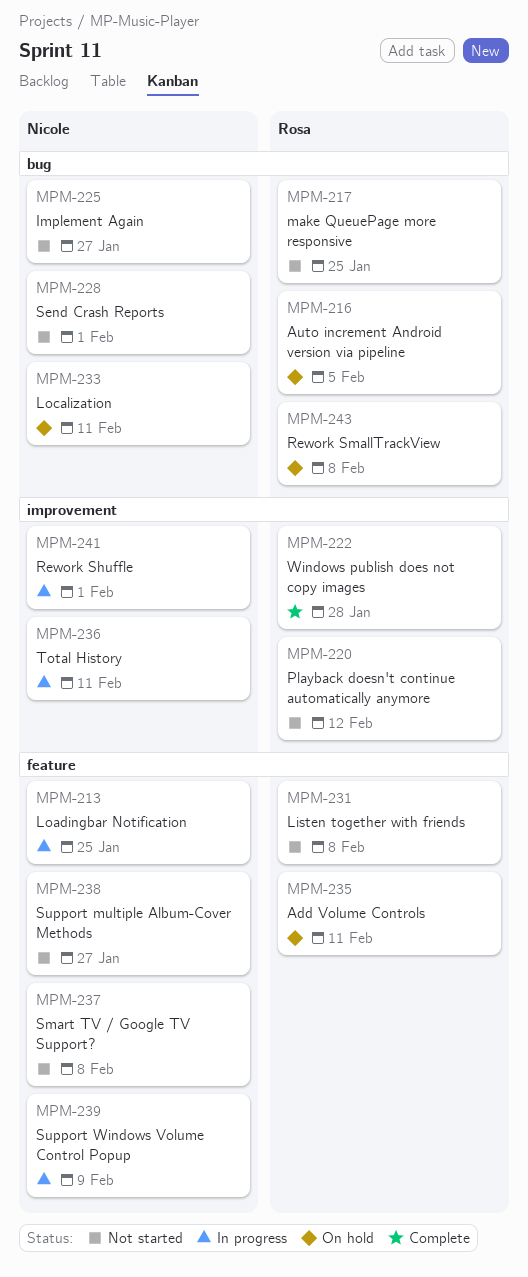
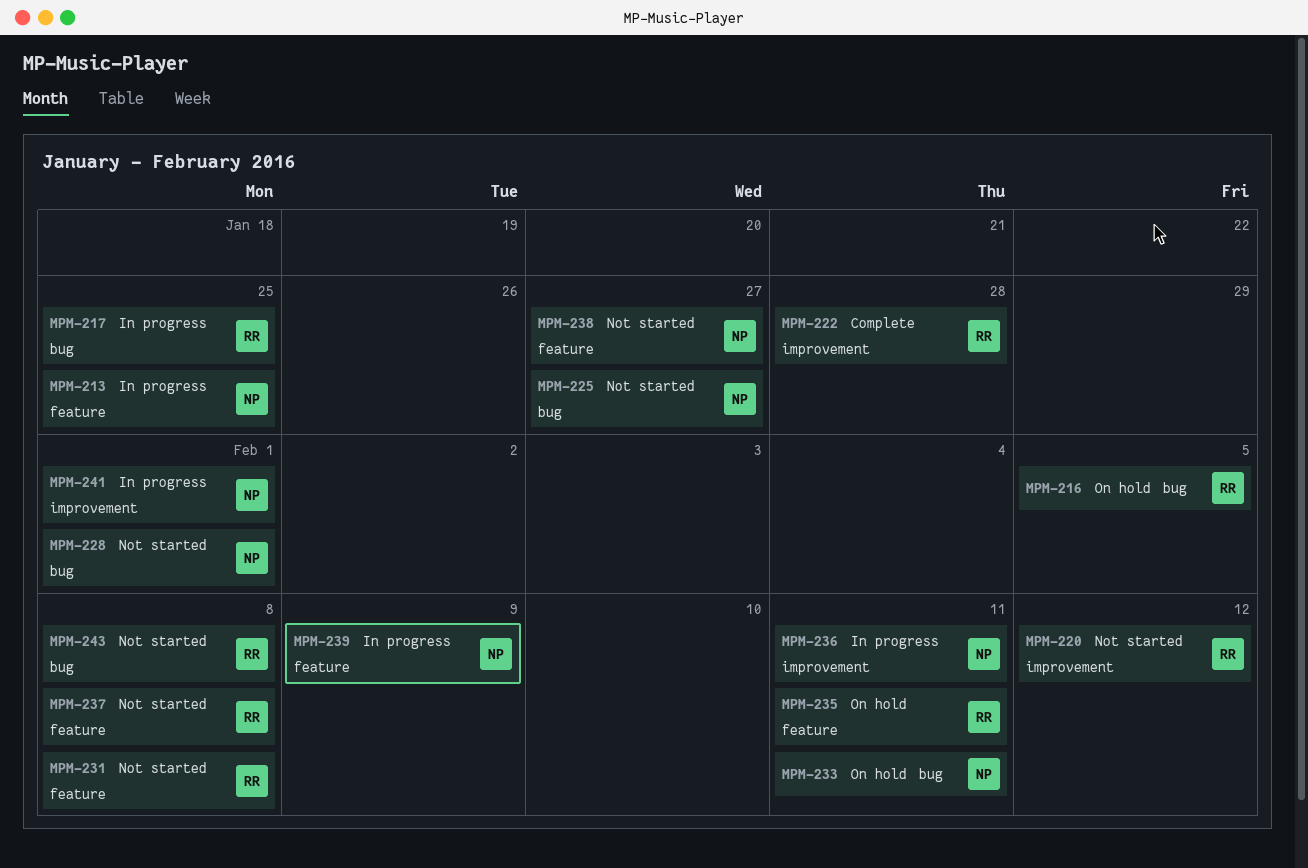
MPM-217, status: Not started -> In progress
MPM-237, owner: Nicole -> Rosa
MPM-243, status: On hold -> Not started

